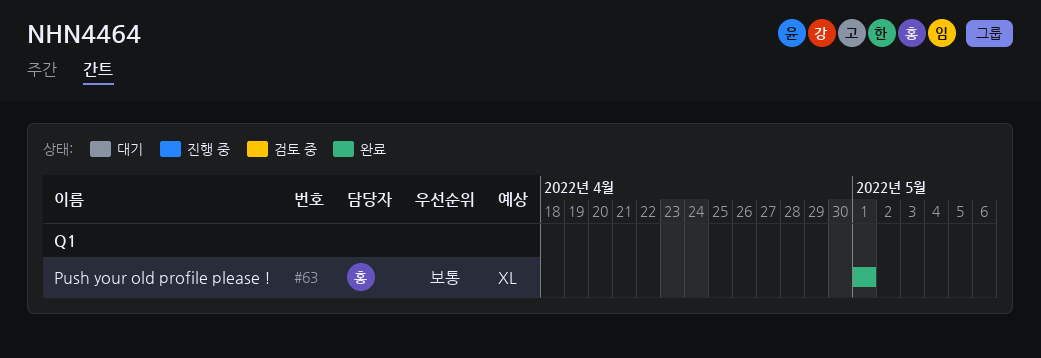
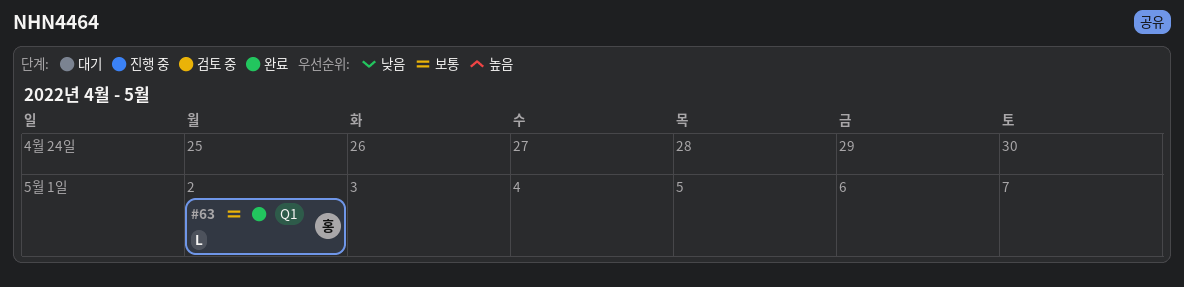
#63, estimate: XL -> L
#63, due: May 1 -> May 2

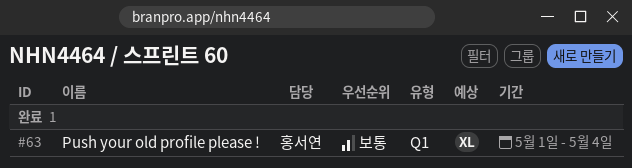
#63, estimate: L -> XL
#63, due: May 2 -> May 4

